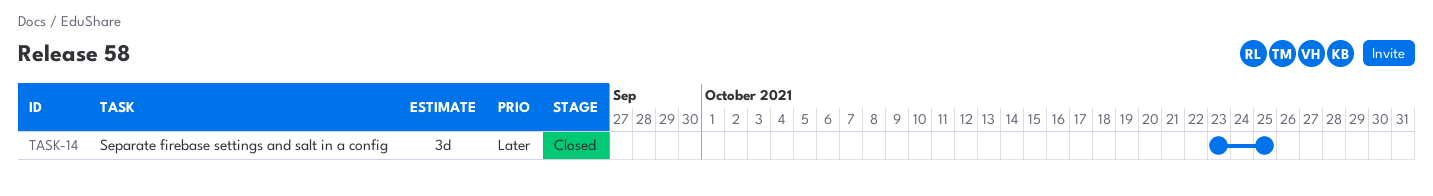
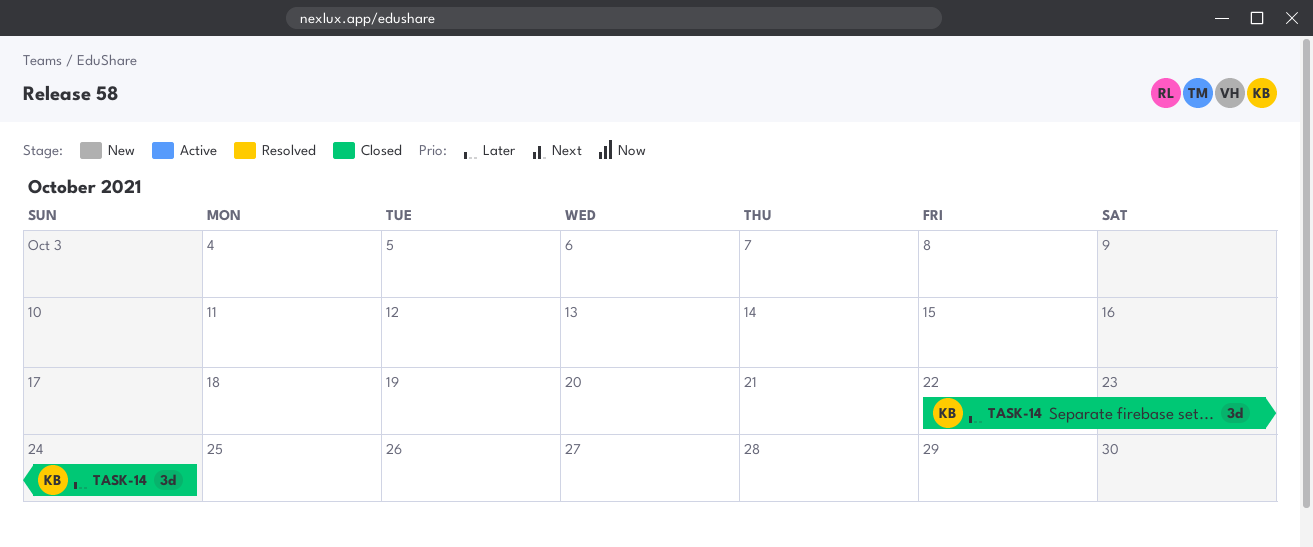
TASK-14, start: Oct 23 -> Oct 22
TASK-14, due: Oct 25 -> Oct 24

